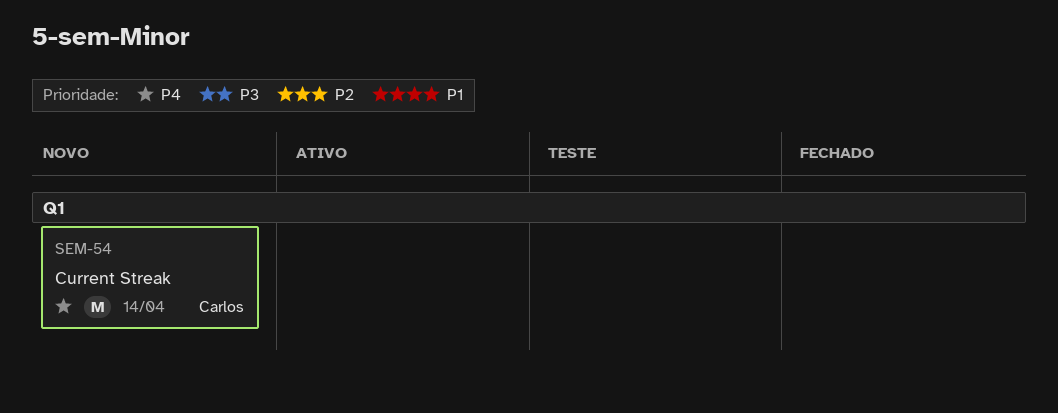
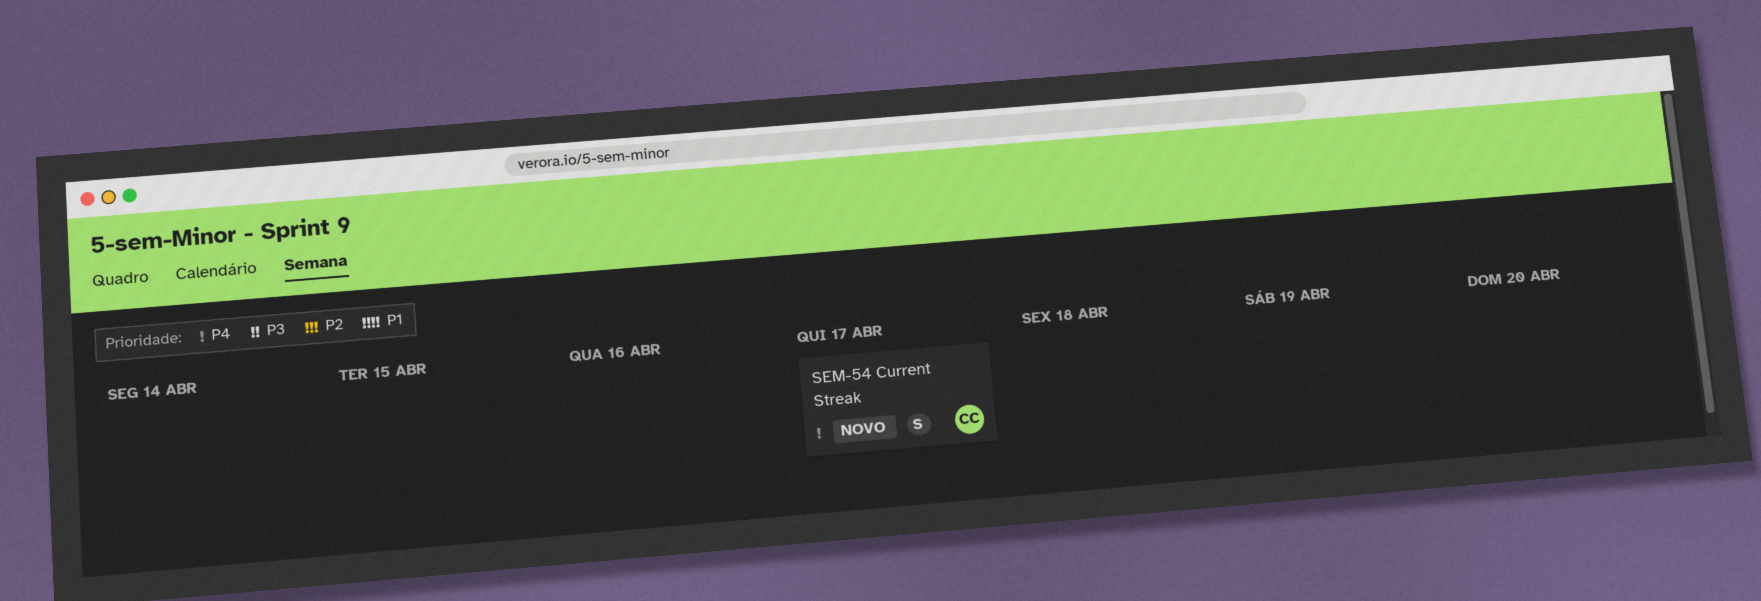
SEM-54, estimate: M -> S
SEM-54, due: Apr 14 -> Apr 17

